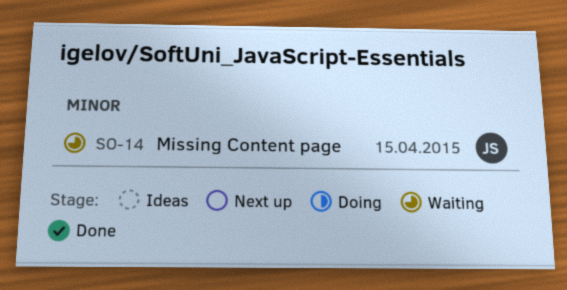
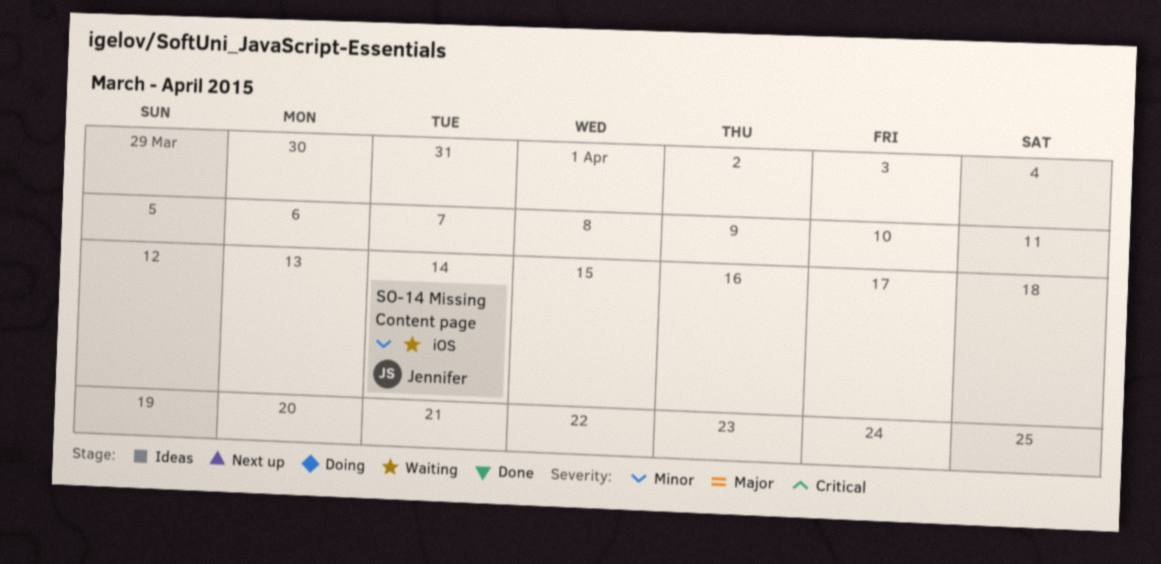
SO-14, due: Apr 15 -> Apr 14

